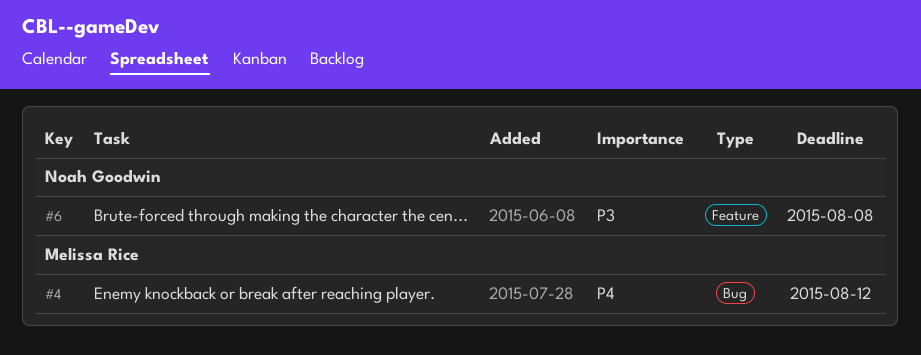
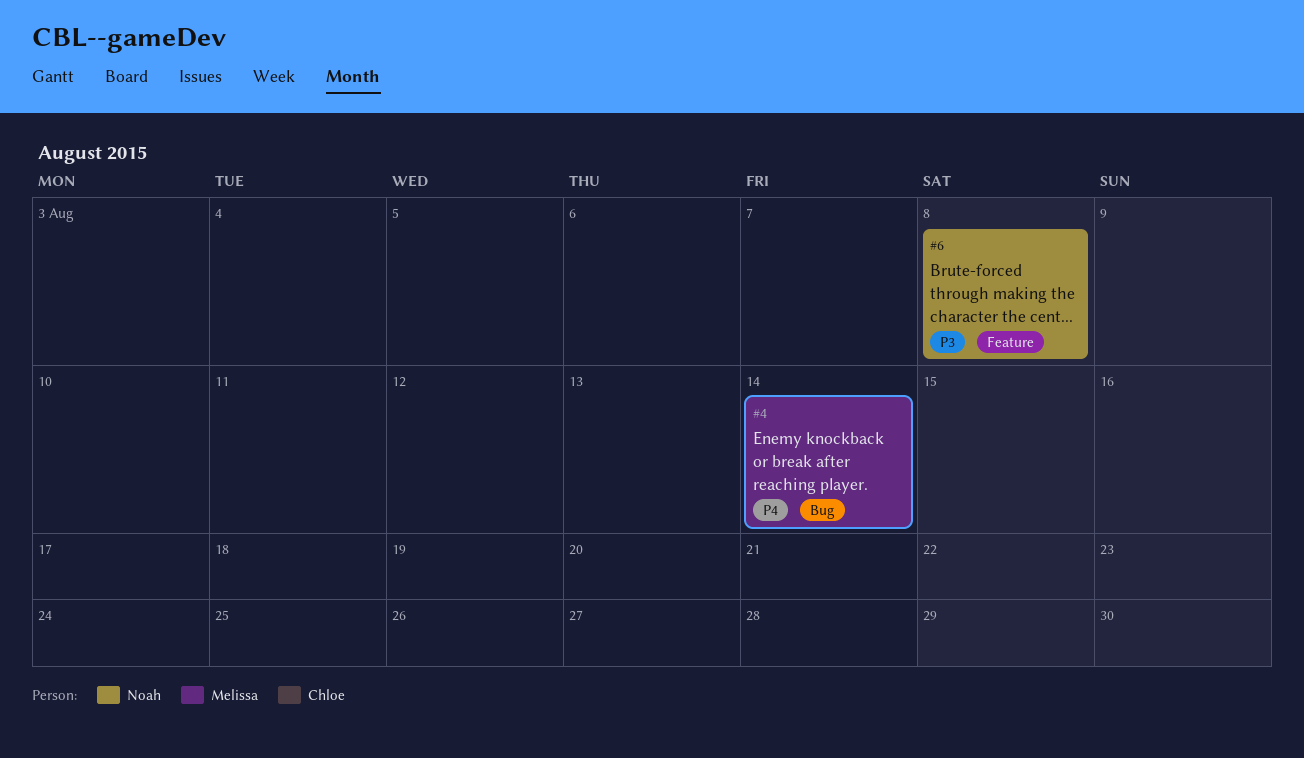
#4, due: Aug 12 -> Aug 14

